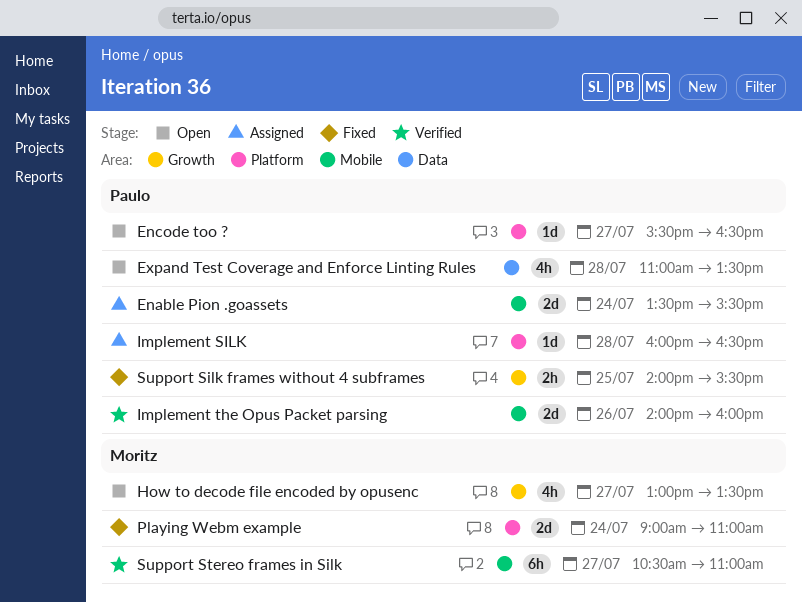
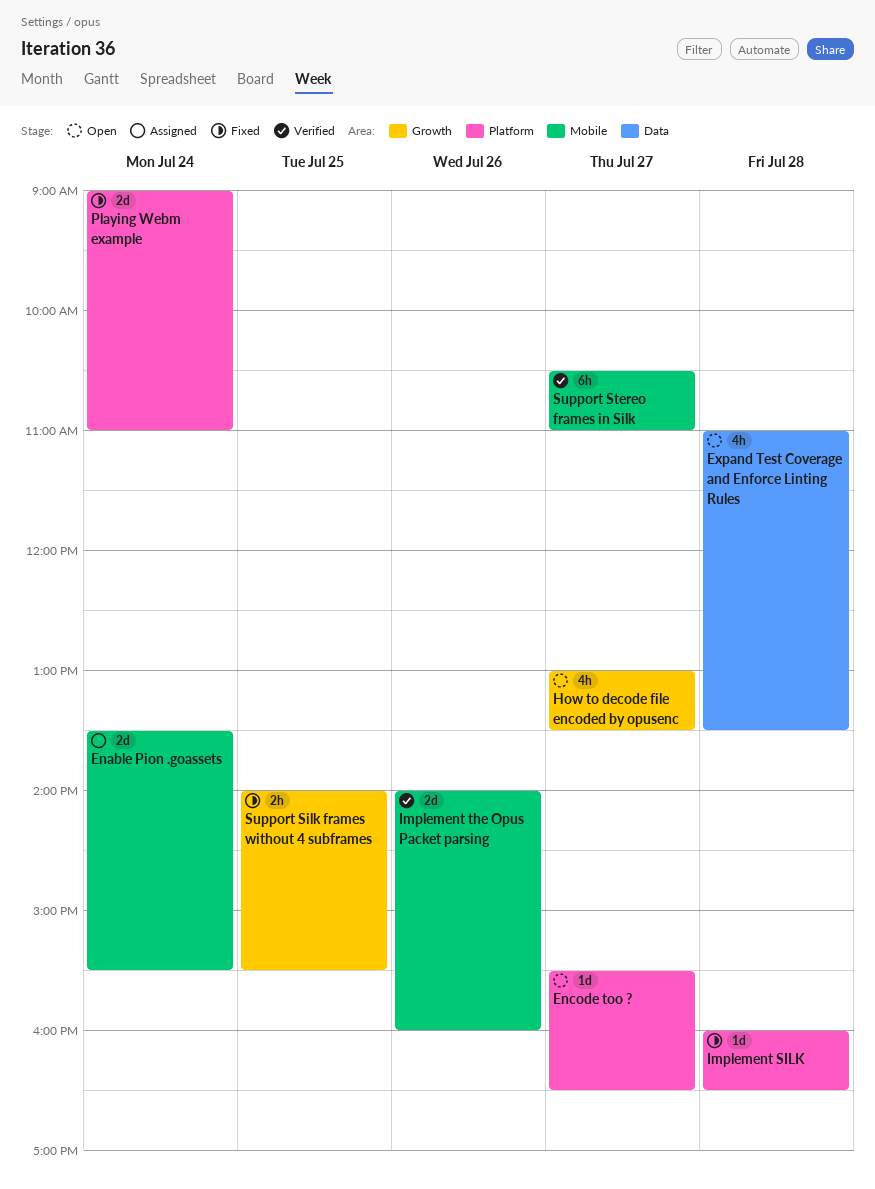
Implement SILK, status: Assigned -> Fixed

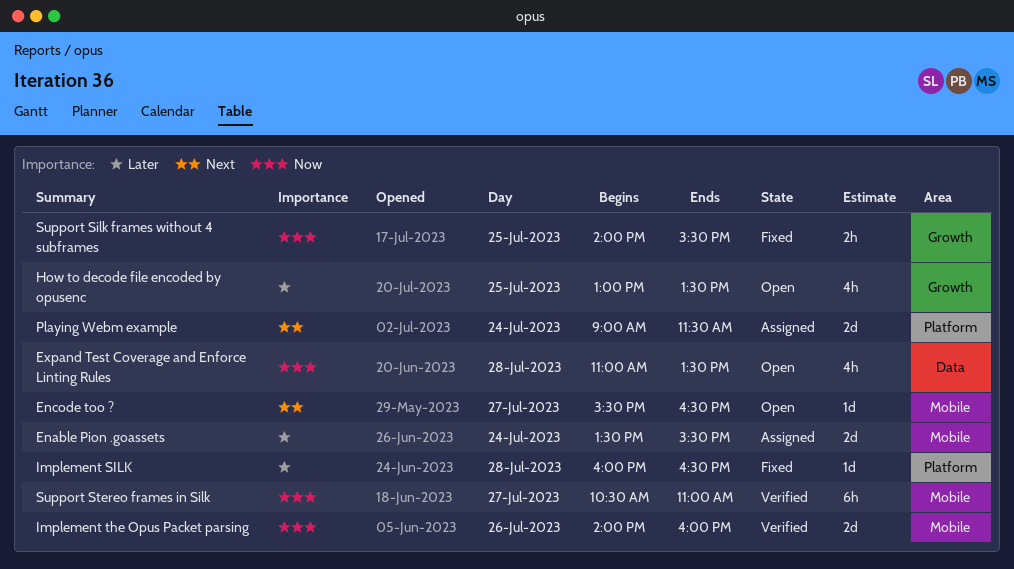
Encode too ?, label: Platform -> Mobile
How to decode file encoded by opusenc, day: Jul 27 -> Jul 25
Playing Webm example, status: Fixed -> Assigned
Playing Webm example, ends: 11:00 -> 11:30

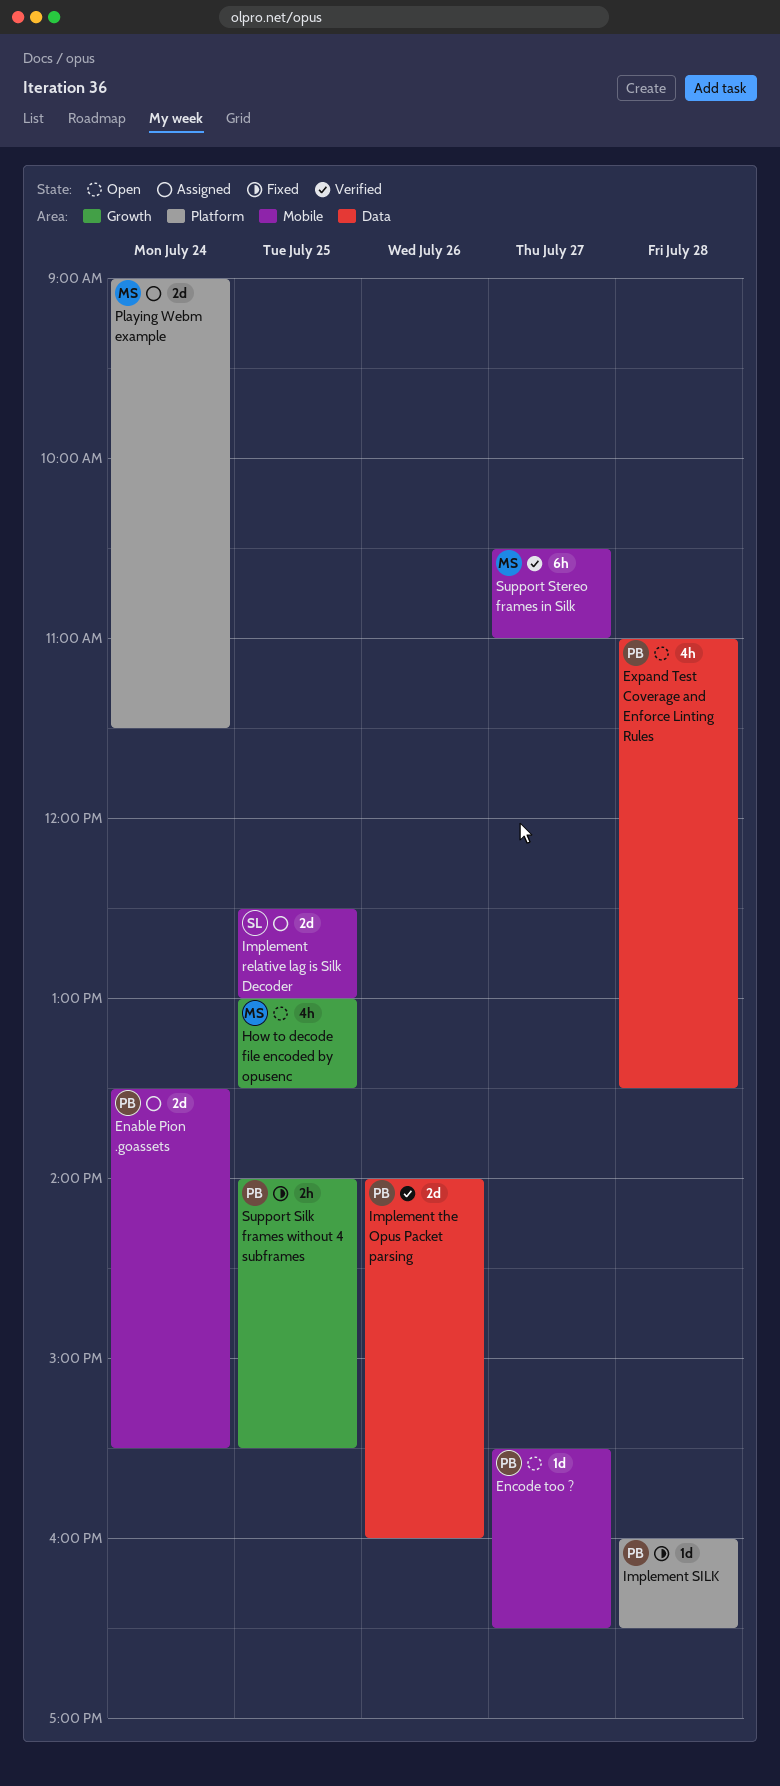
Implement relative lag is Silk Decoder: none -> present
Implement the Opus Packet parsing, label: Mobile -> Data

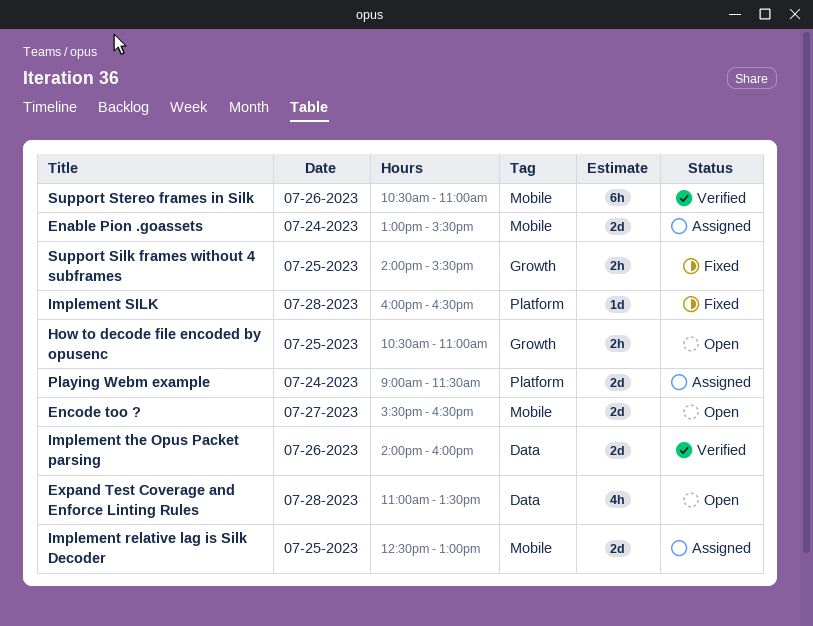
Enable Pion .goassets, begins: 13:30 -> 13:00
Encode too ?, estimate: 1d -> 2d
How to decode file encoded by opusenc, estimate: 4h -> 2h
How to decode file encoded by opusenc, begins: 13:00 -> 10:30
How to decode file encoded by opusenc, ends: 13:30 -> 11:00
Support Stereo frames in Silk, day: Jul 27 -> Jul 26

